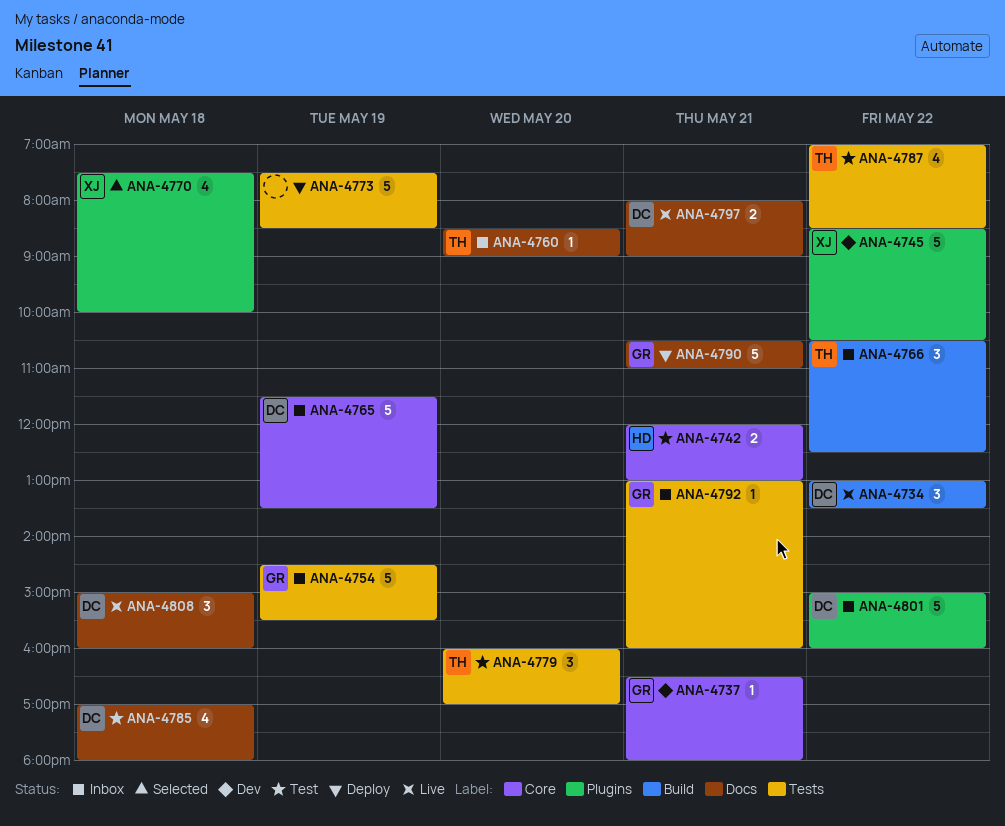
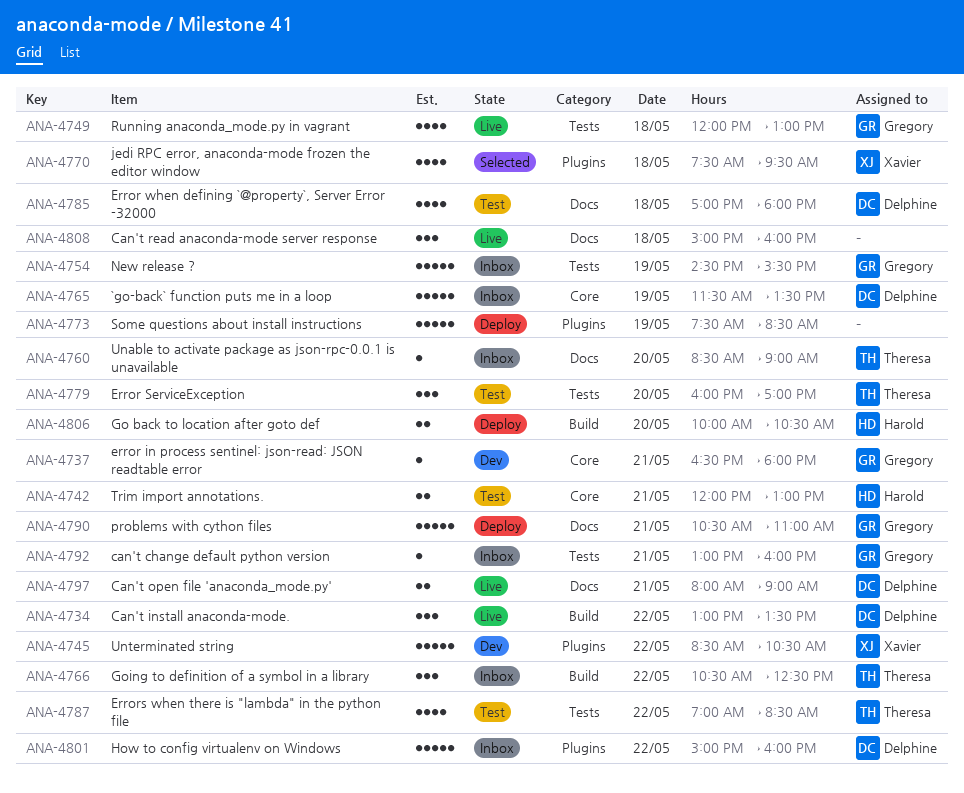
ANA-4749: none -> present
ANA-4770, ends: 10:00 -> 09:30
ANA-4773, label: Tests -> Plugins
ANA-4806: none -> present
ANA-4808, owner: Delphine -> none

